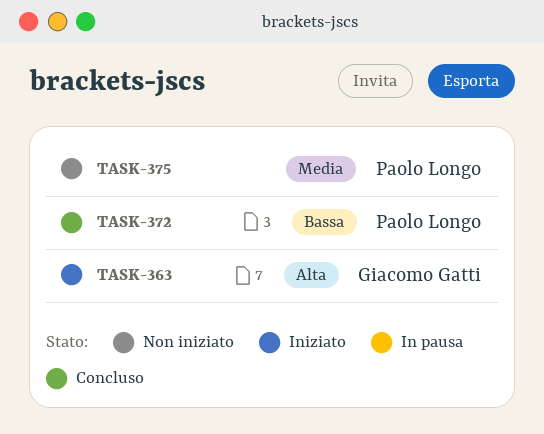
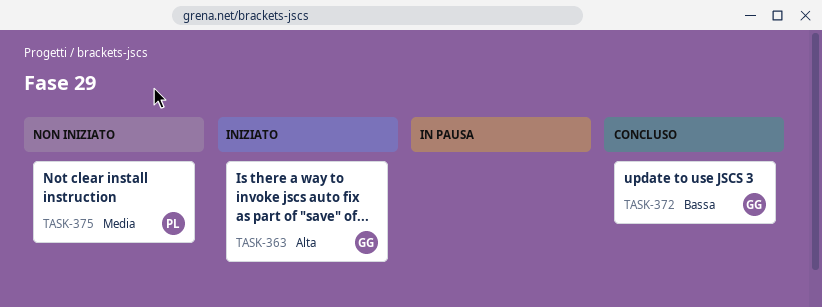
TASK-372, owner: Paolo Longo -> Giacomo Gatti

